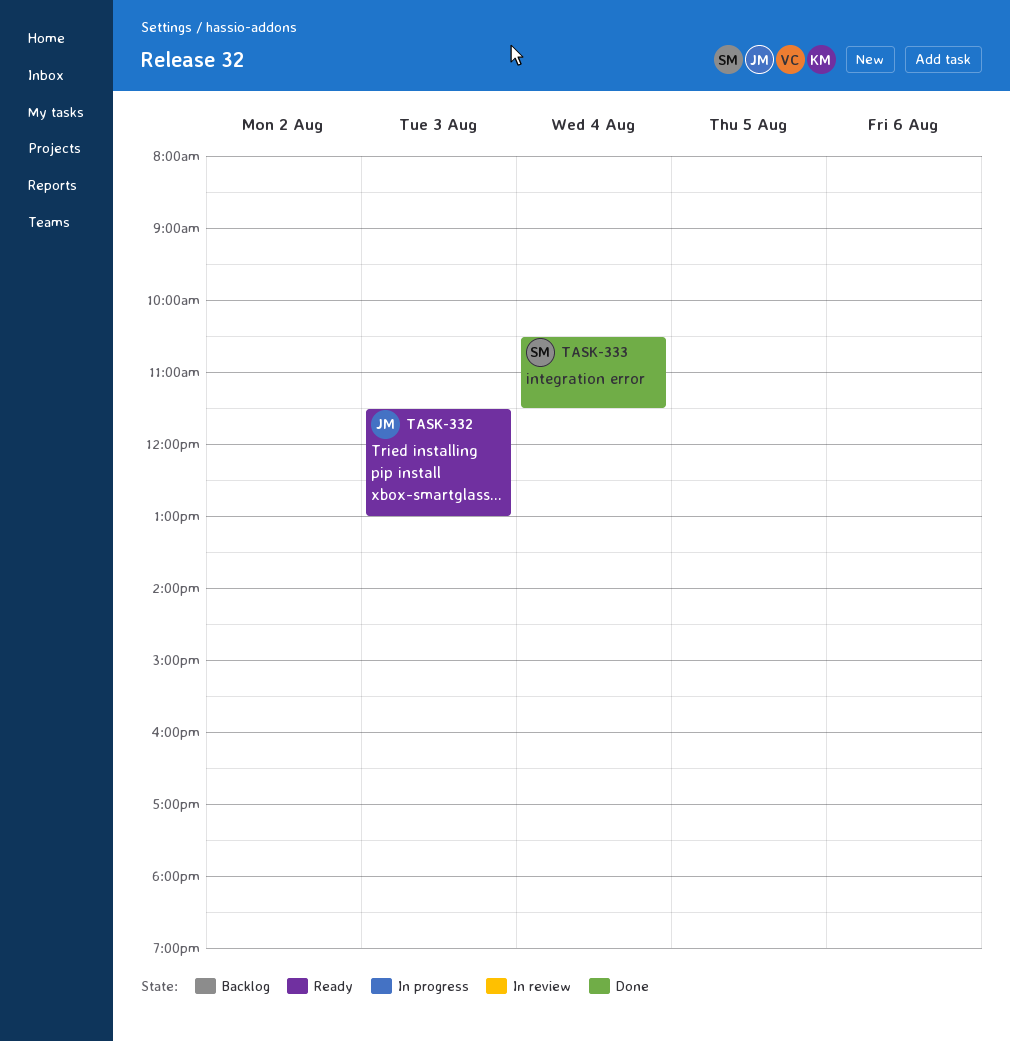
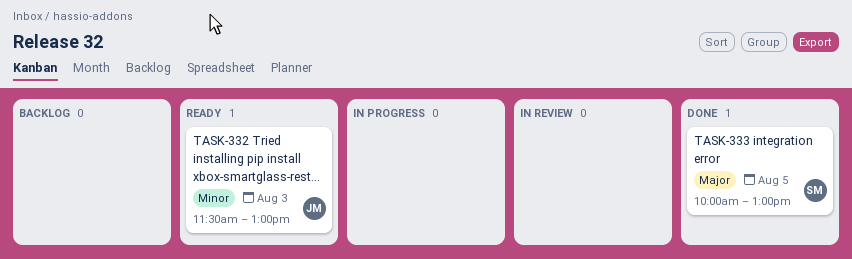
TASK-333, day: Aug 4 -> Aug 5
TASK-333, begins: 10:30 -> 10:00
TASK-333, ends: 11:30 -> 13:00

